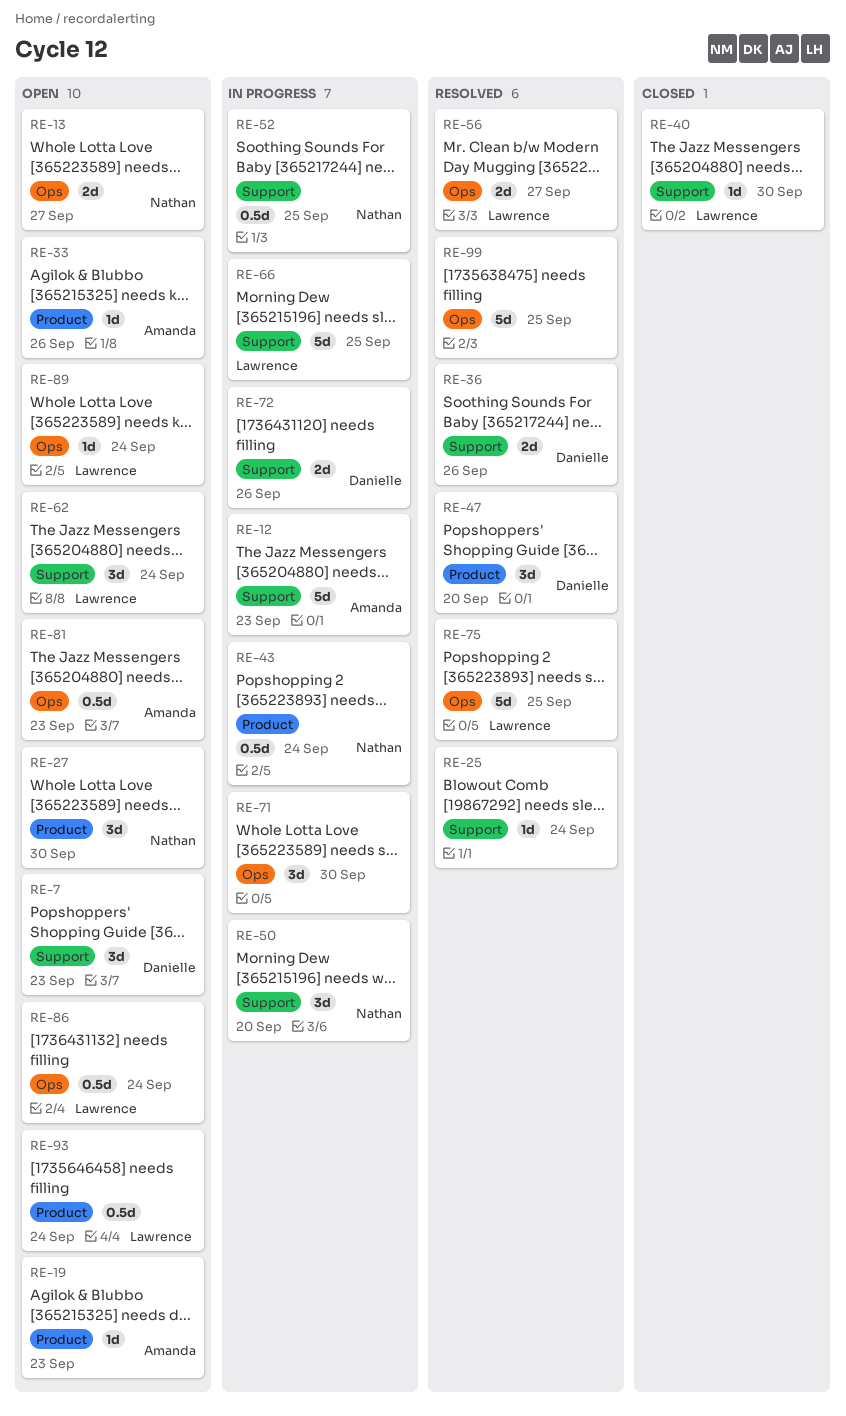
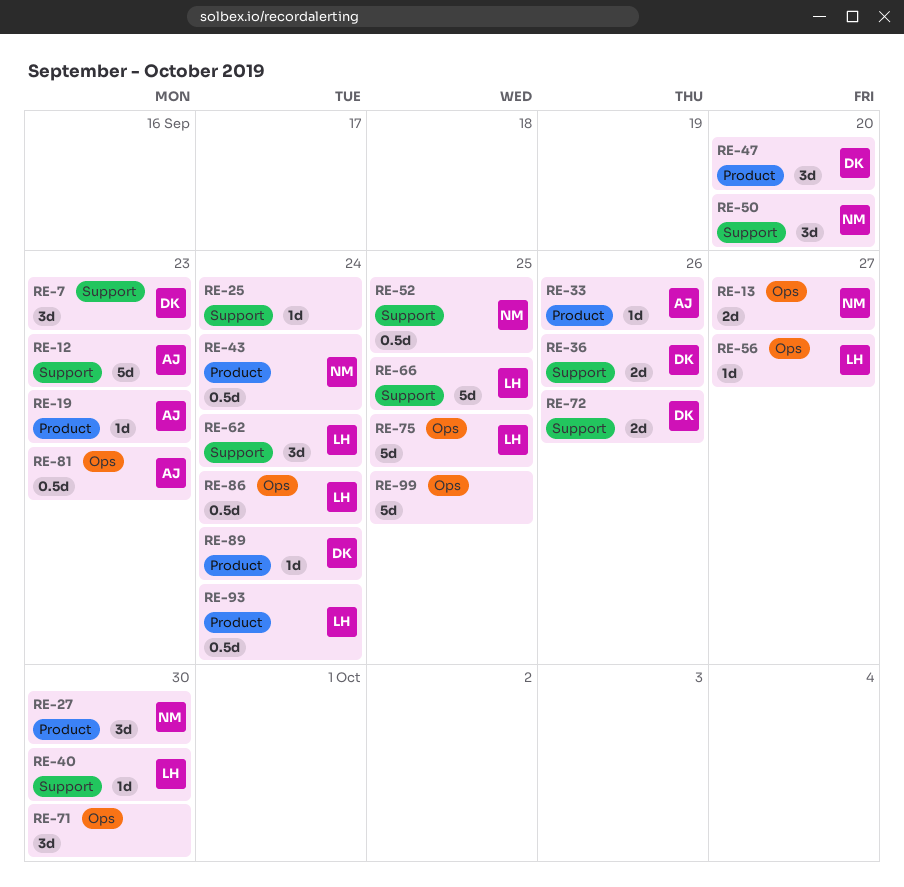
RE-56, estimate: 2d -> 1d
RE-89, owner: Lawrence -> Danielle
RE-89, label: Ops -> Product

